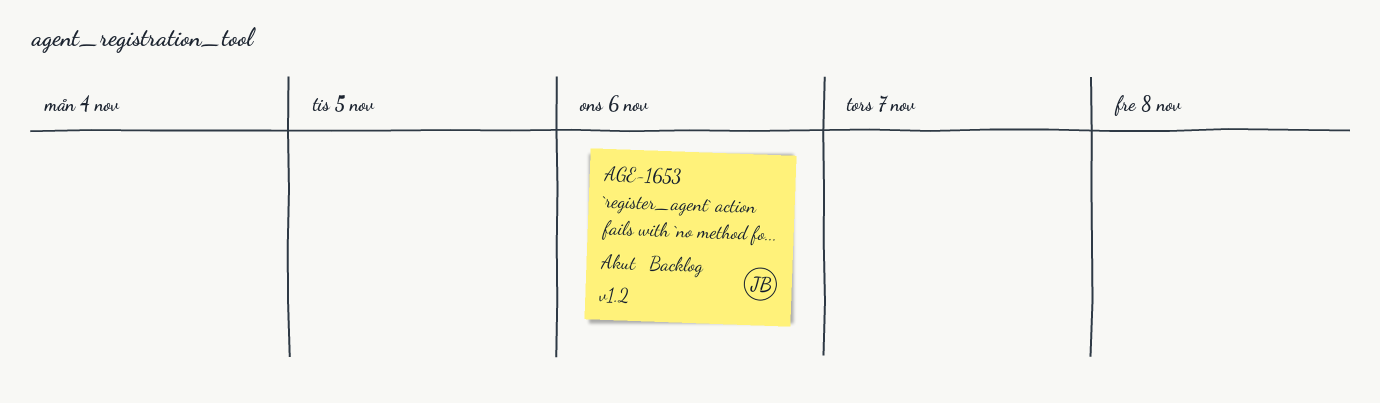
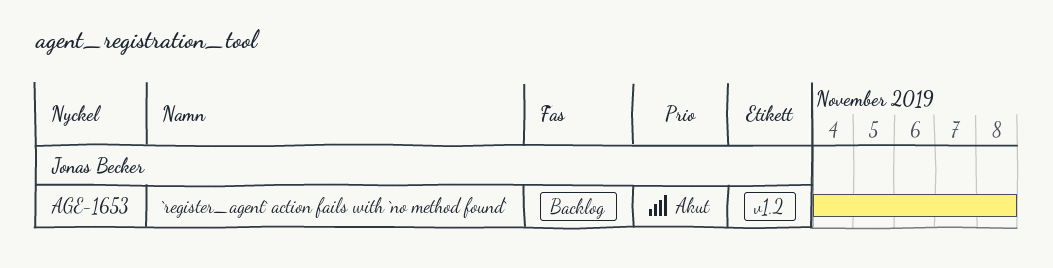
AGE-1653, due: Nov 6 -> Nov 8

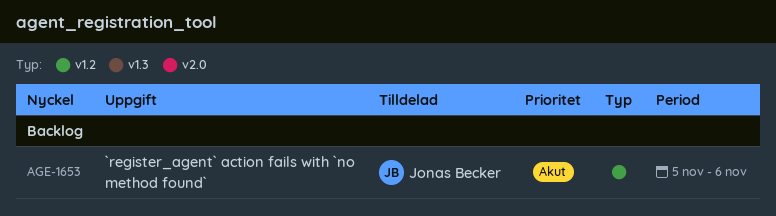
AGE-1653, start: Nov 4 -> Nov 5
AGE-1653, due: Nov 8 -> Nov 6

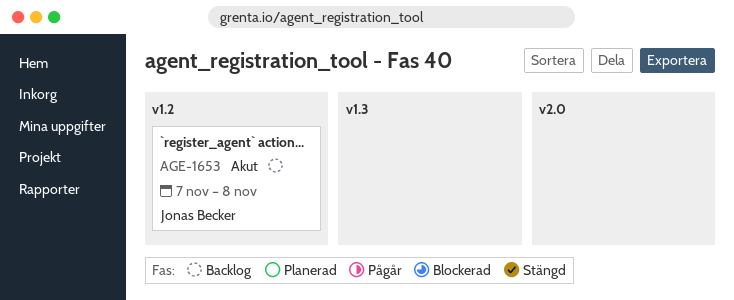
AGE-1653, start: Nov 5 -> Nov 7
AGE-1653, due: Nov 6 -> Nov 8

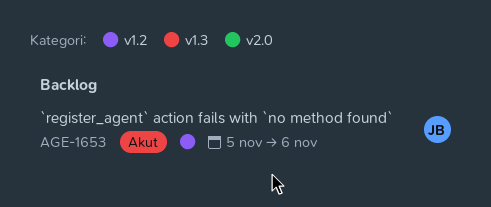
AGE-1653, start: Nov 7 -> Nov 5
AGE-1653, due: Nov 8 -> Nov 6

